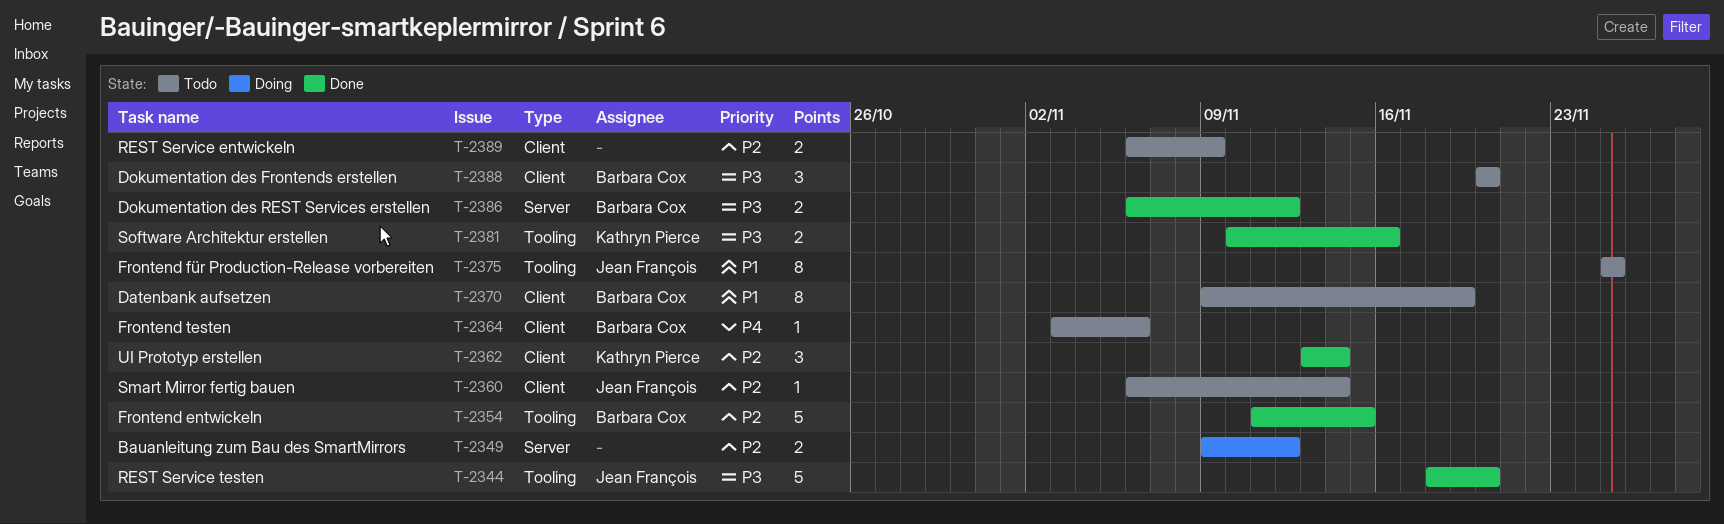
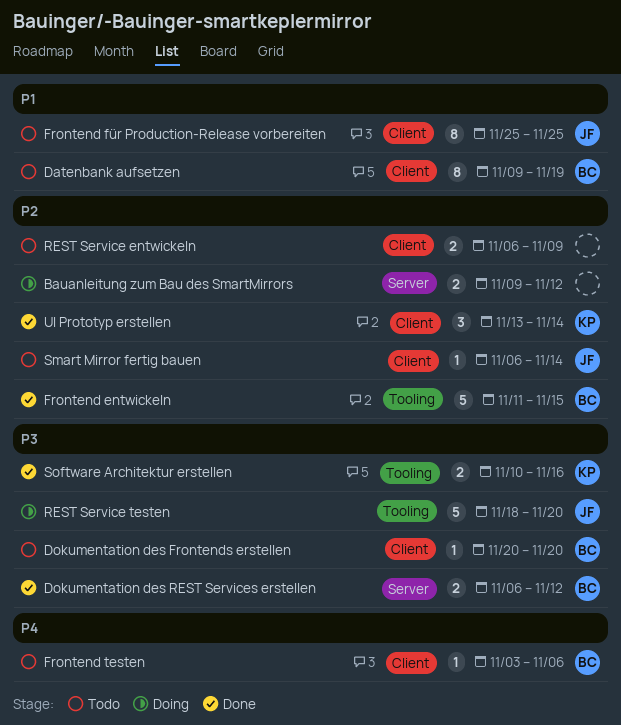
Dokumentation des Frontends erstellen, estimate: 3 -> 1
Frontend für Production-Release vorbereiten, label: Tooling -> Client
REST Service testen, status: Done -> Doing

